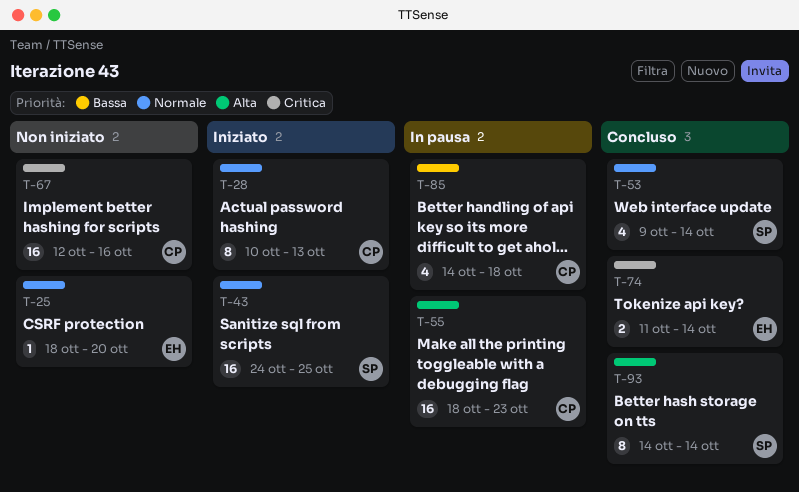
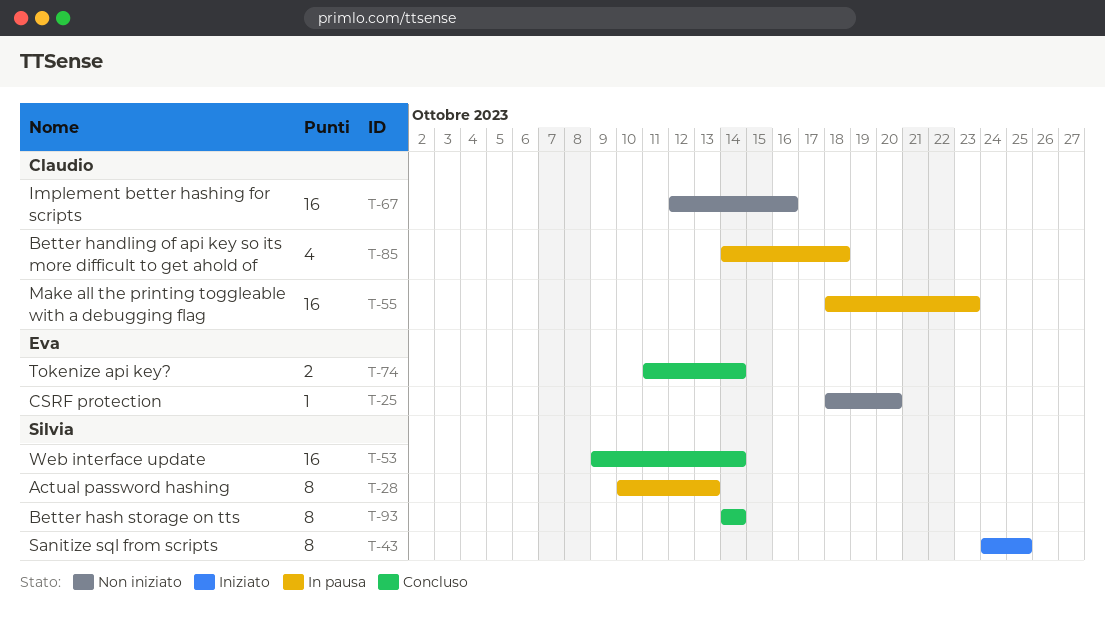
T-28, status: Iniziato -> In pausa
T-28, owner: Claudio -> Silvia
T-43, estimate: 16 -> 8
T-53, estimate: 4 -> 16

